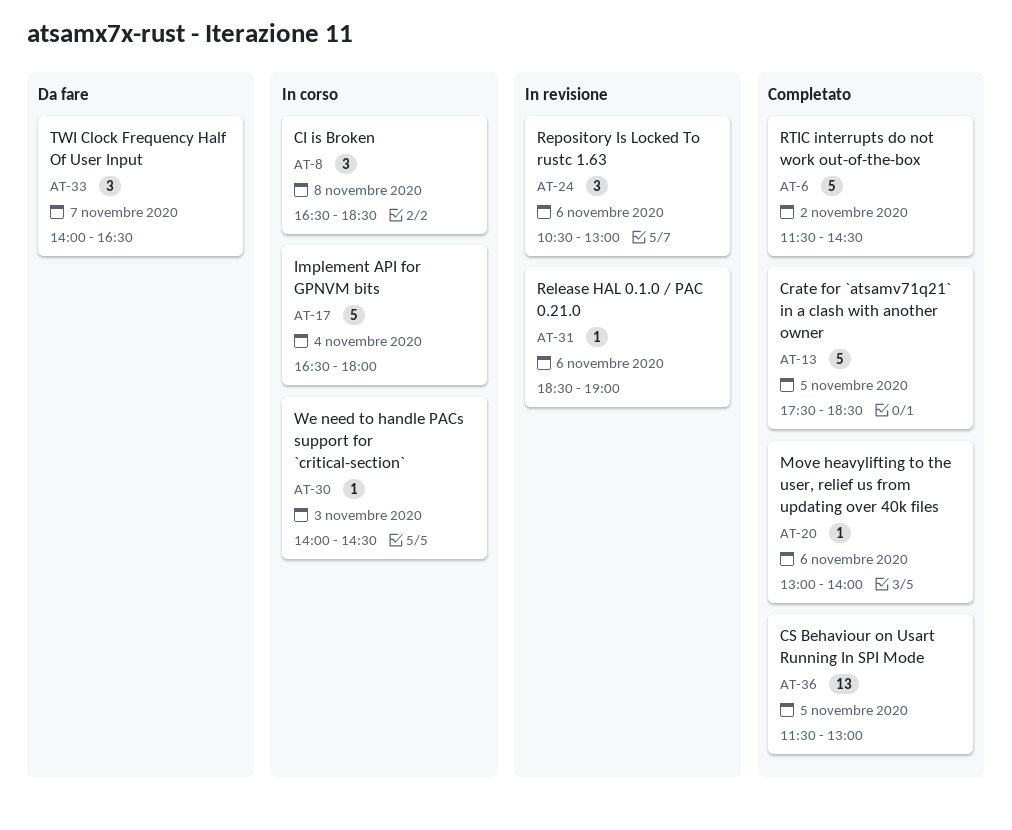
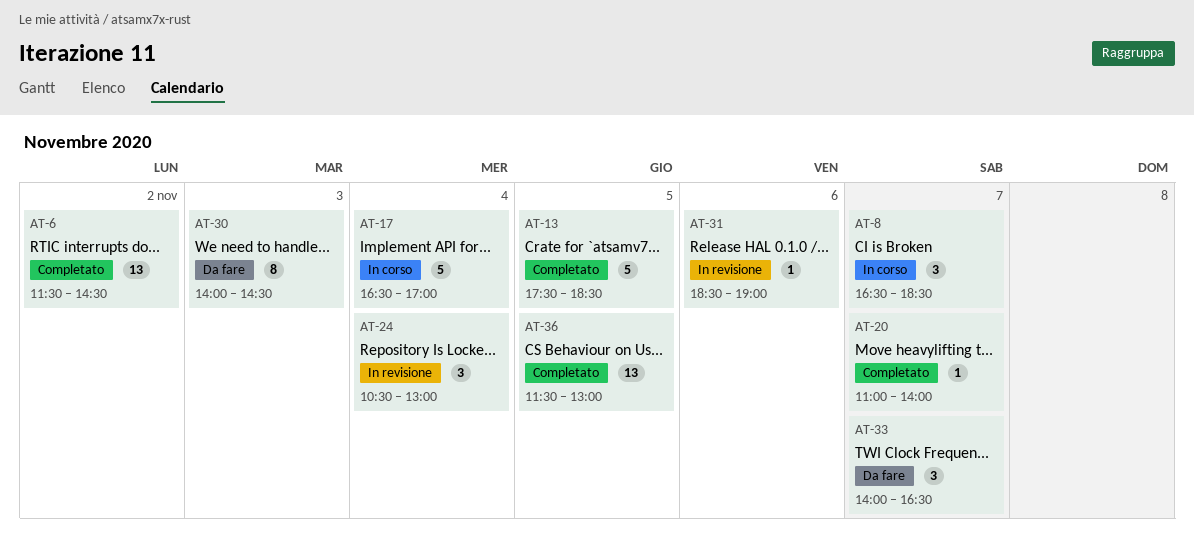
AT-6, estimate: 5 -> 13
AT-8, day: Nov 8 -> Nov 7
AT-17, ends: 18:00 -> 17:00
AT-20, day: Nov 6 -> Nov 7
AT-20, begins: 13:00 -> 11:00
AT-24, day: Nov 6 -> Nov 4
AT-30, status: In corso -> Da fare
AT-30, estimate: 1 -> 8

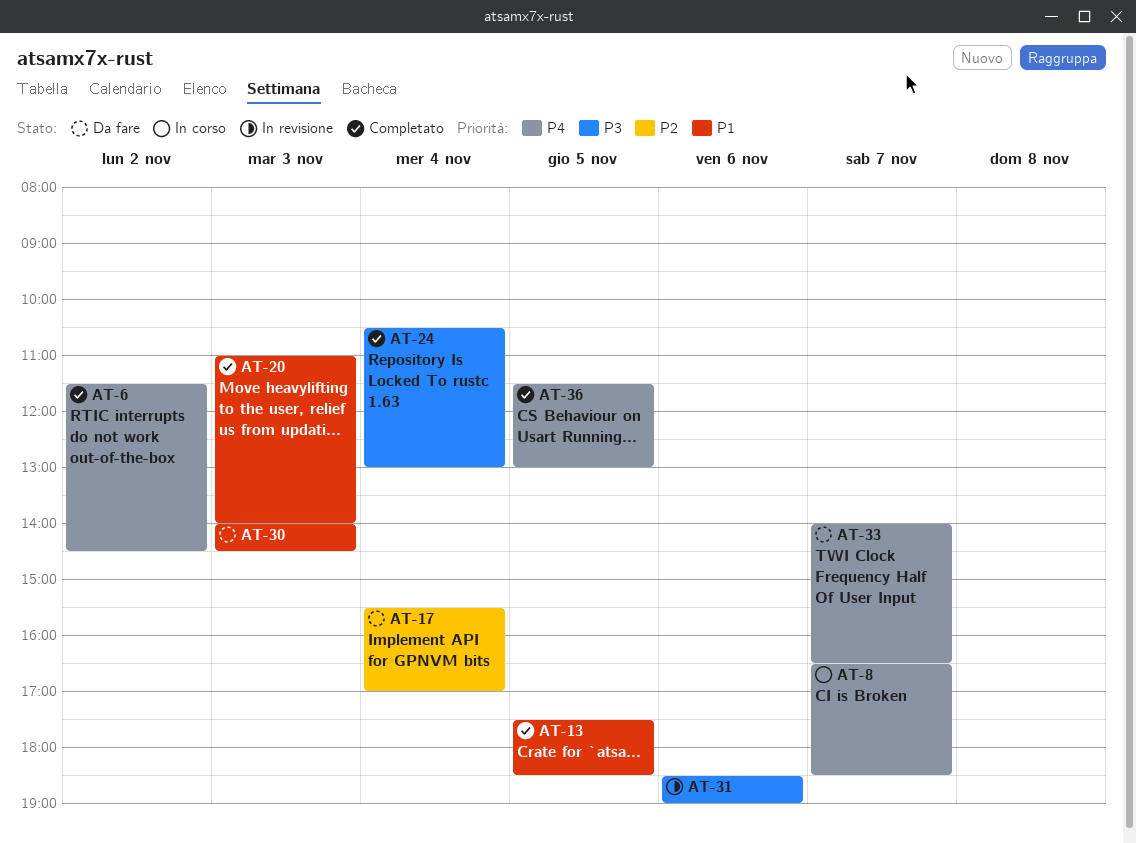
AT-17, status: In corso -> Da fare
AT-17, begins: 16:30 -> 15:30
AT-20, day: Nov 7 -> Nov 3
AT-24, status: In revisione -> Completato

